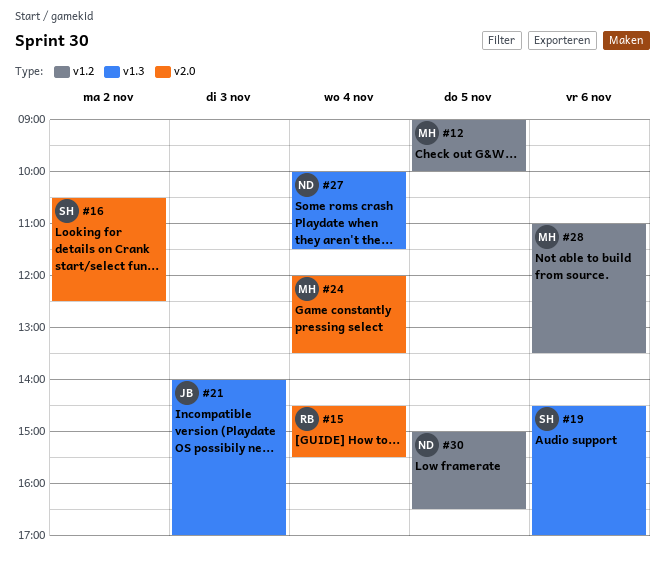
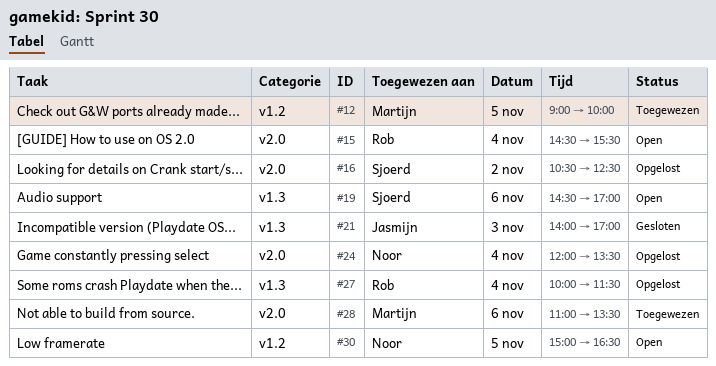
#24, owner: Martijn -> Noor
#27, owner: Noor -> Rob
#28, label: v1.2 -> v2.0

